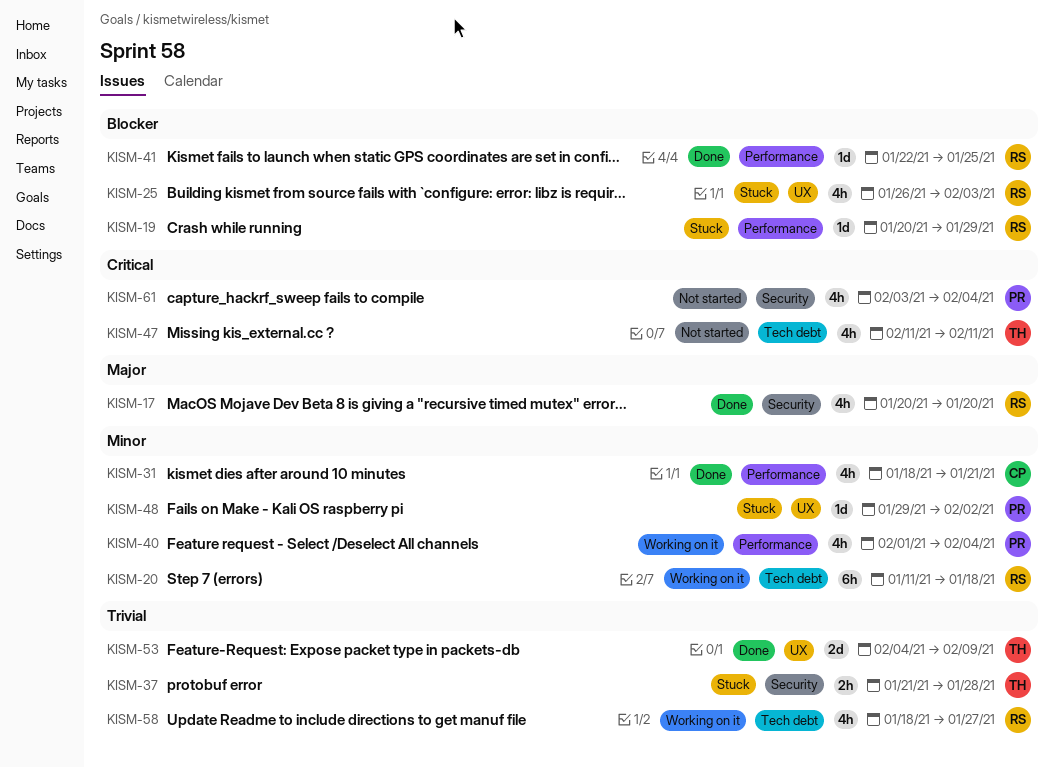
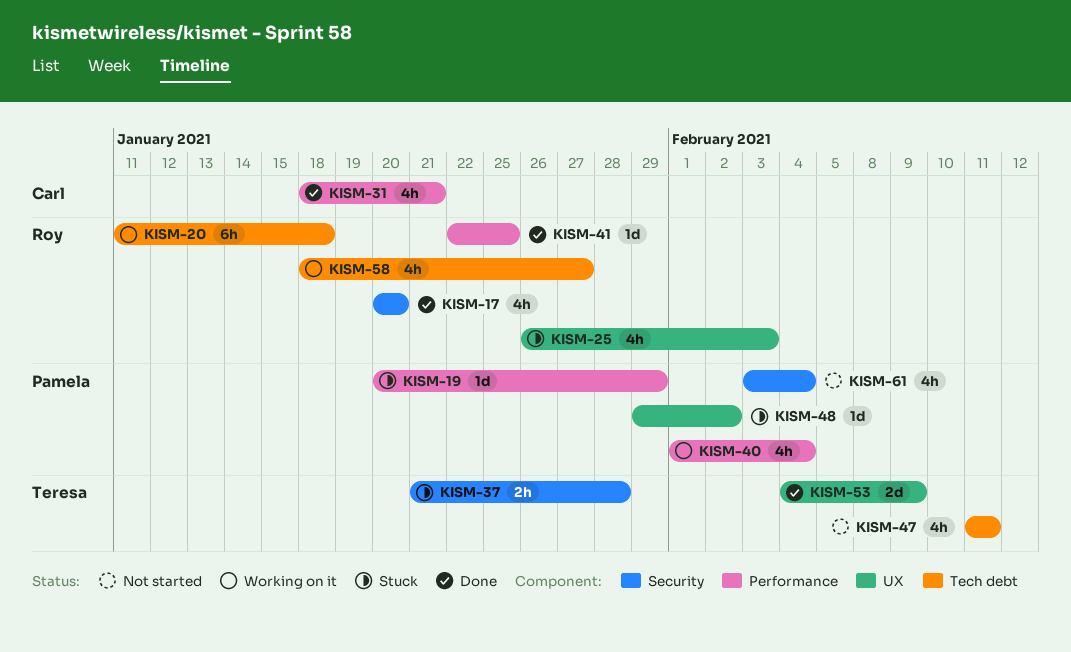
KISM-19, owner: Roy -> Pamela

